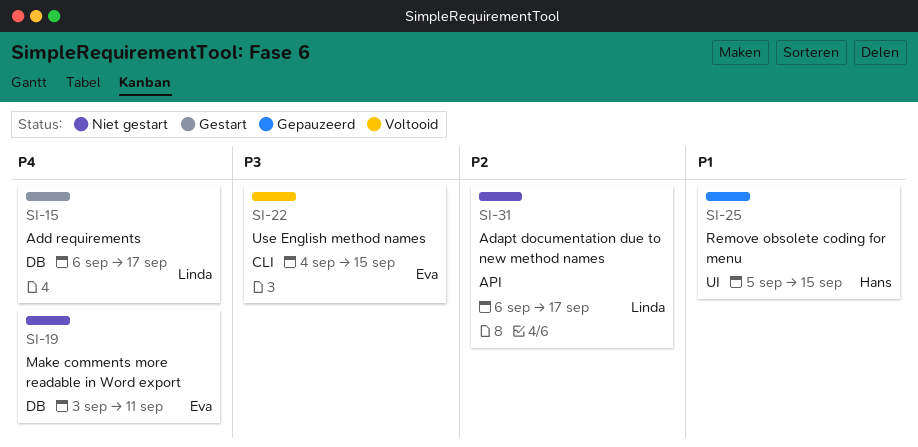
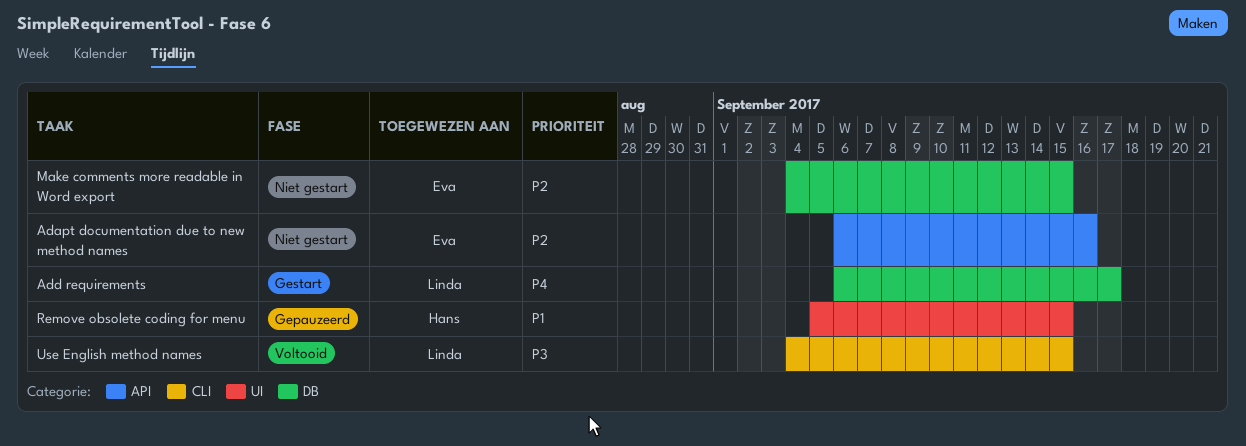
Adapt documentation due to new method names, owner: Linda -> Eva
Adapt documentation due to new method names, due: Sep 17 -> Sep 16
Make comments more readable in Word export, priority: P4 -> P2
Make comments more readable in Word export, start: Sep 3 -> Sep 4
Make comments more readable in Word export, due: Sep 11 -> Sep 15
Use English method names, owner: Eva -> Linda

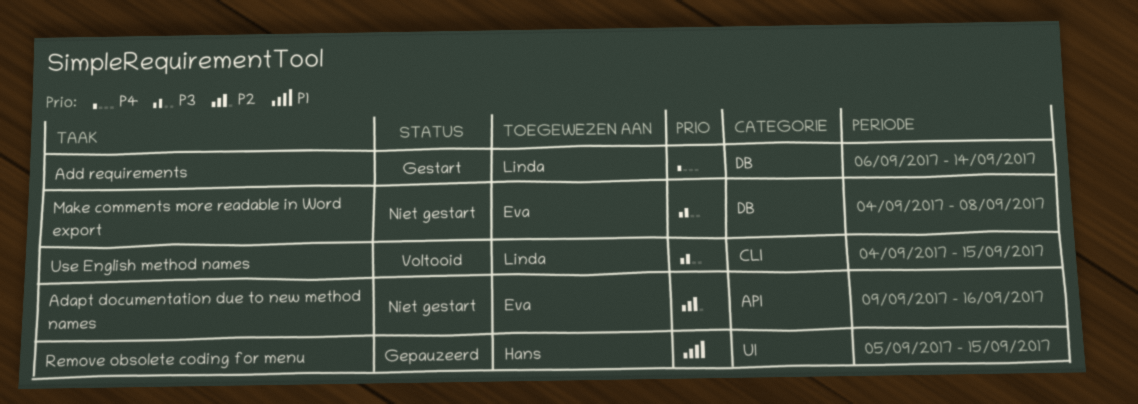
Adapt documentation due to new method names, start: Sep 6 -> Sep 9
Add requirements, due: Sep 17 -> Sep 14
Make comments more readable in Word export, priority: P2 -> P3
Make comments more readable in Word export, due: Sep 15 -> Sep 8

